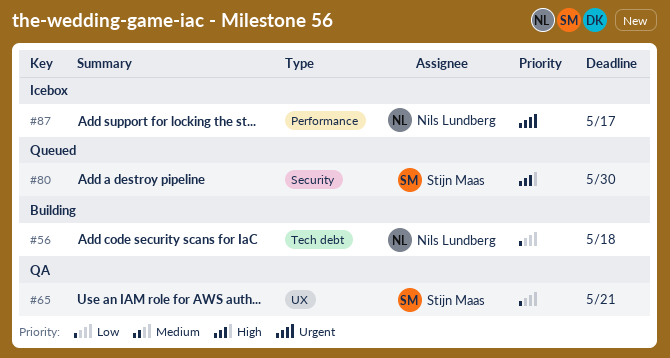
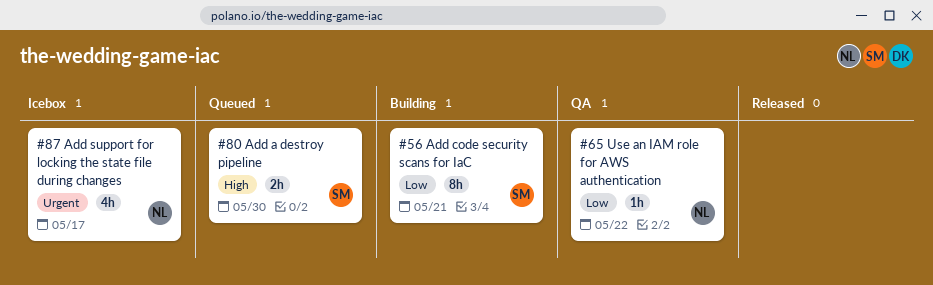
#56, owner: Nils Lundberg -> Stijn Maas
#56, due: May 18 -> May 21
#65, owner: Stijn Maas -> Nils Lundberg
#65, due: May 21 -> May 22

